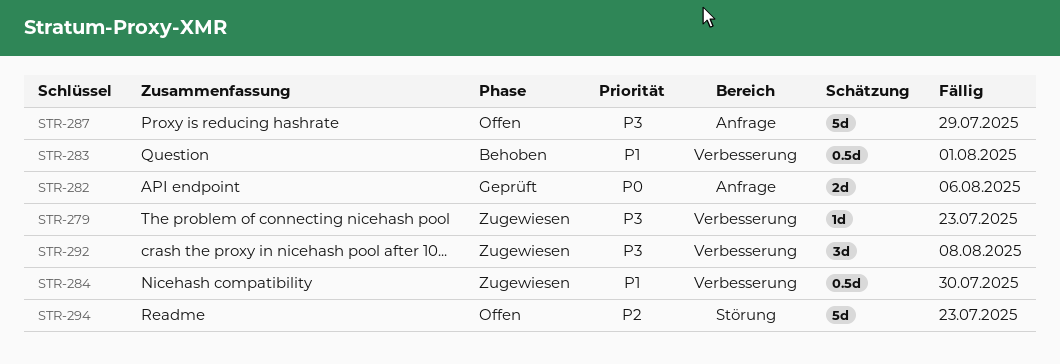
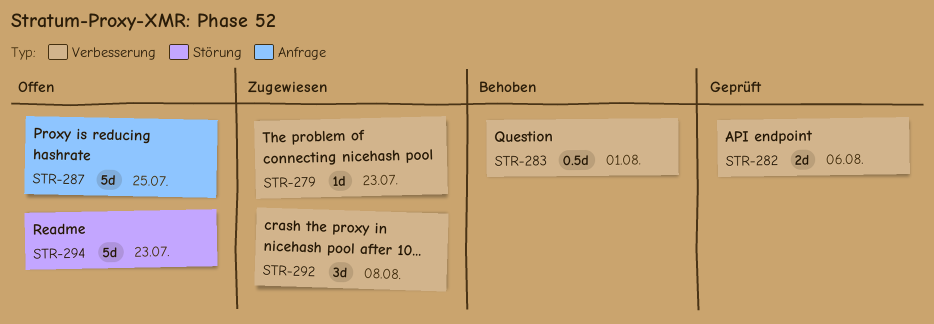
STR-282, label: Anfrage -> Verbesserung
STR-284: present -> none
STR-287, due: Jul 29 -> Jul 25

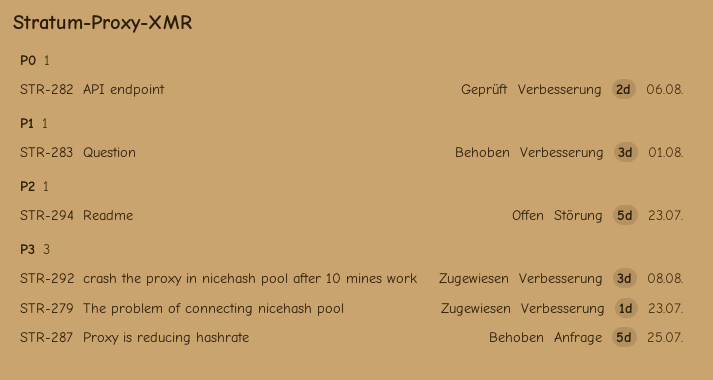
STR-283, estimate: 0.5d -> 3d
STR-287, status: Offen -> Behoben

